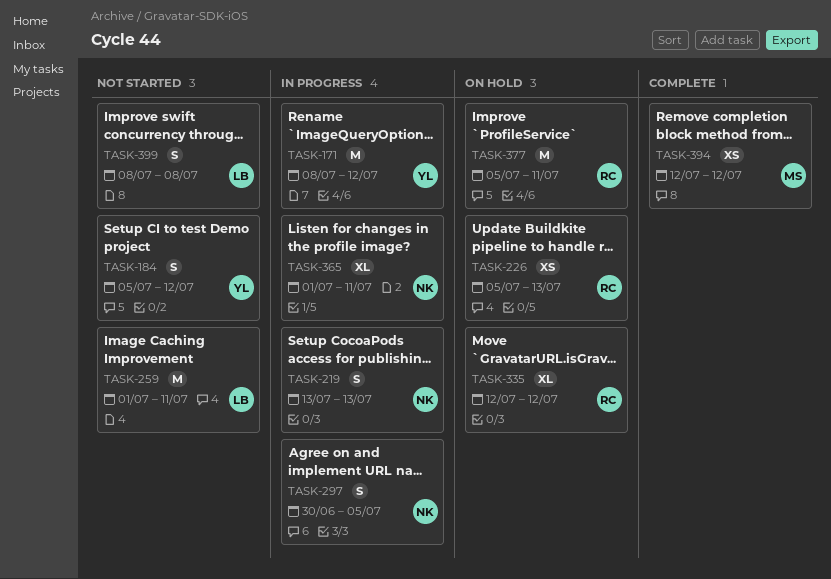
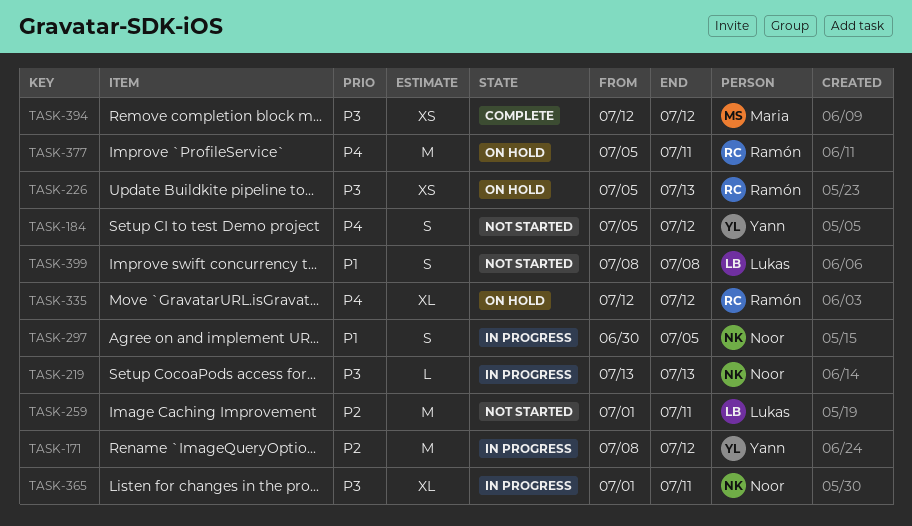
TASK-219, estimate: S -> L

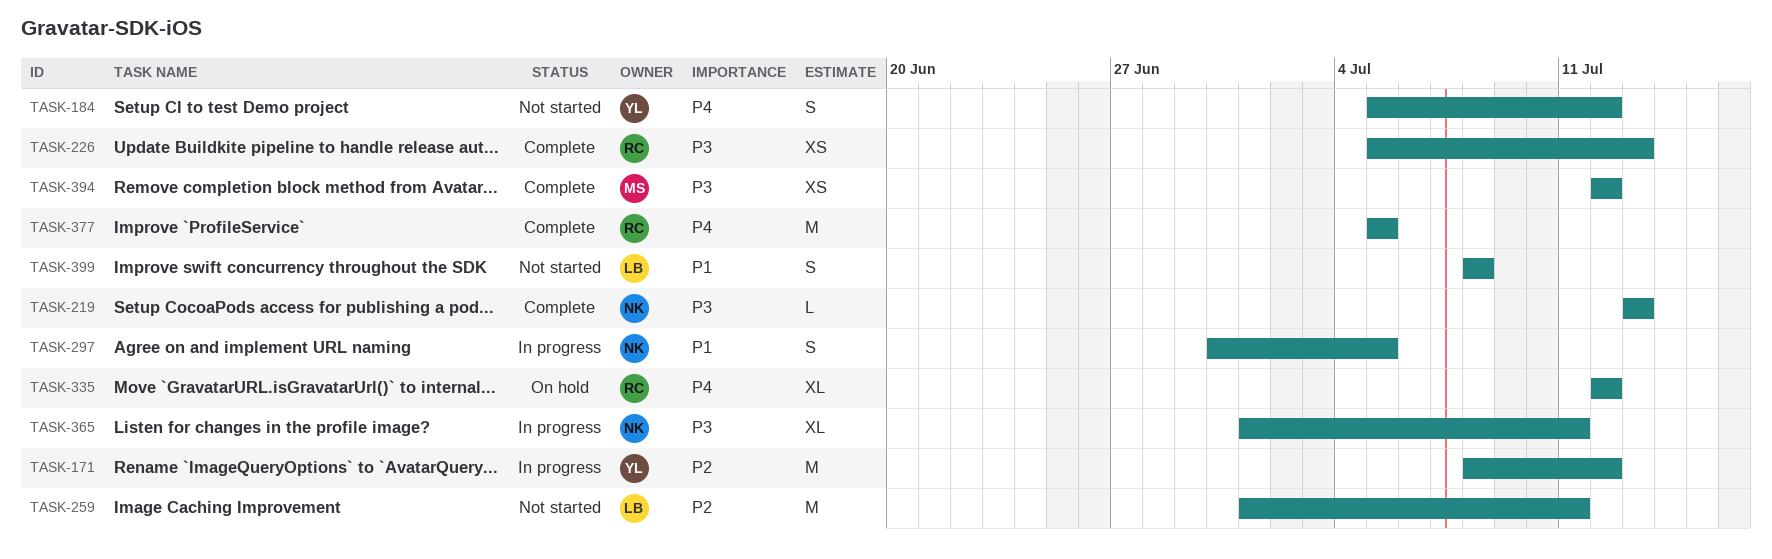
TASK-219, status: In progress -> Complete
TASK-226, status: On hold -> Complete
TASK-377, status: On hold -> Complete
TASK-377, due: Jul 11 -> Jul 5

